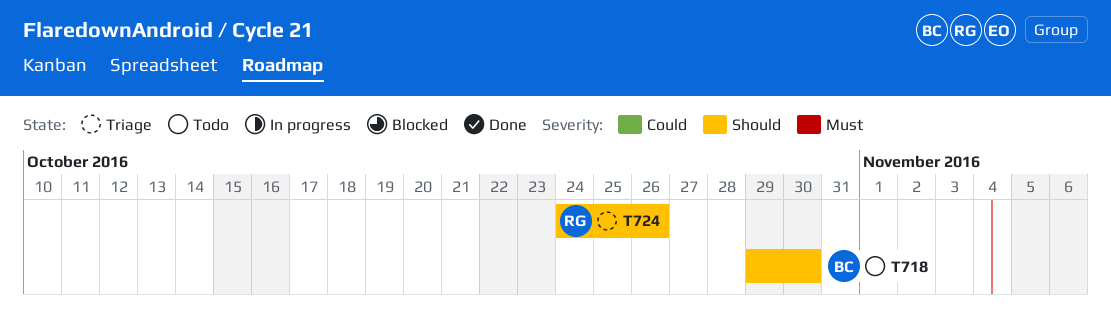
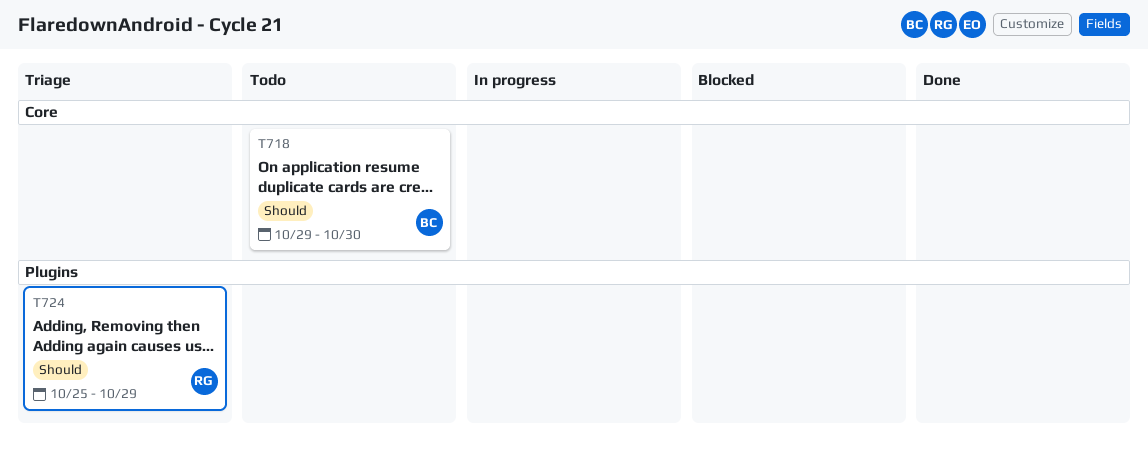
T724, start: Oct 24 -> Oct 25
T724, due: Oct 26 -> Oct 29

